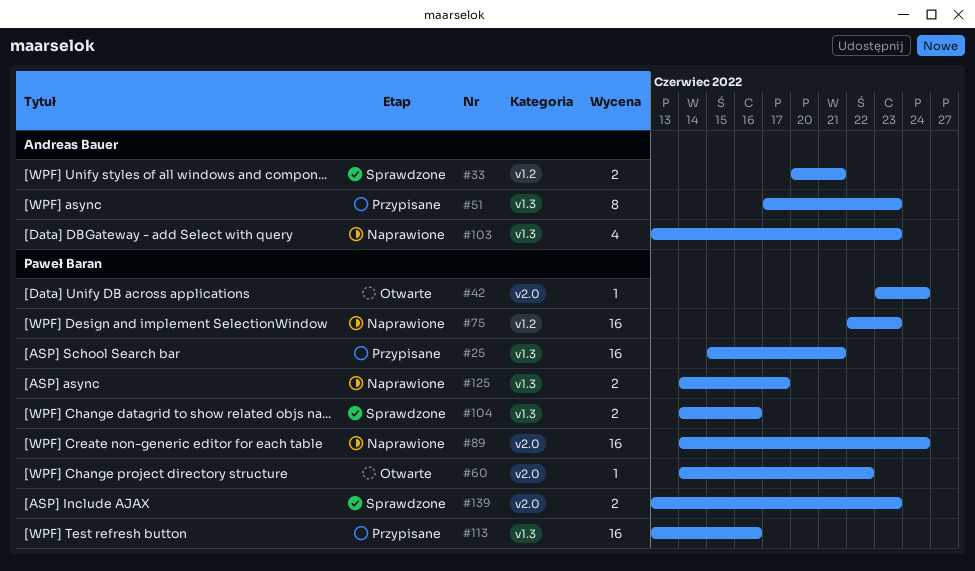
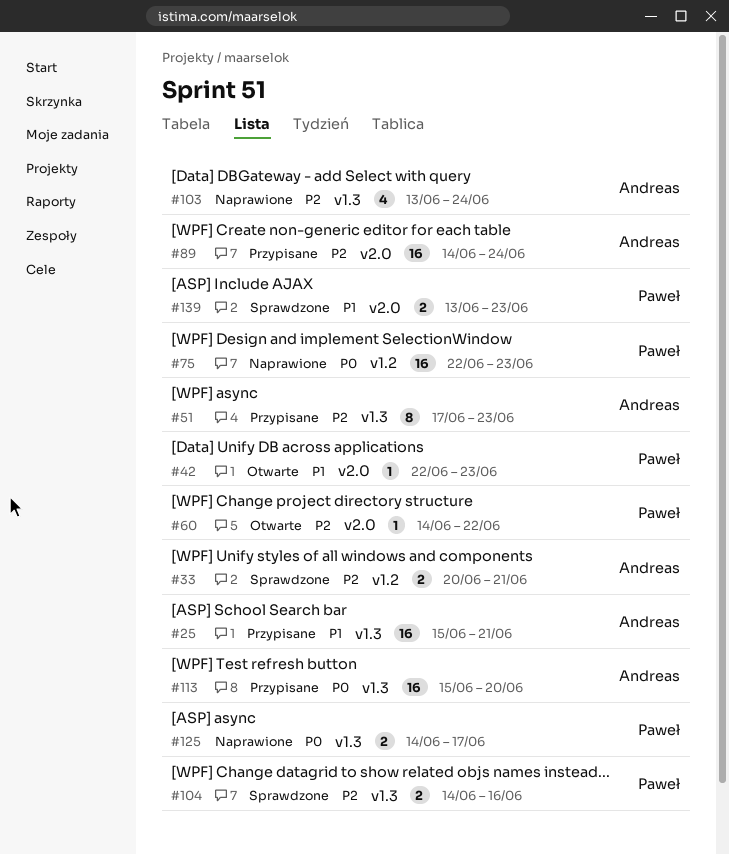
#25, owner: Paweł Baran -> Andreas Bauer
#42, start: Jun 23 -> Jun 22
#42, due: Jun 24 -> Jun 23
#89, status: Naprawione -> Przypisane
#89, owner: Paweł Baran -> Andreas Bauer
#103, due: Jun 23 -> Jun 24
#113, owner: Paweł Baran -> Andreas Bauer
#113, start: Jun 13 -> Jun 15
#113, due: Jun 16 -> Jun 20

